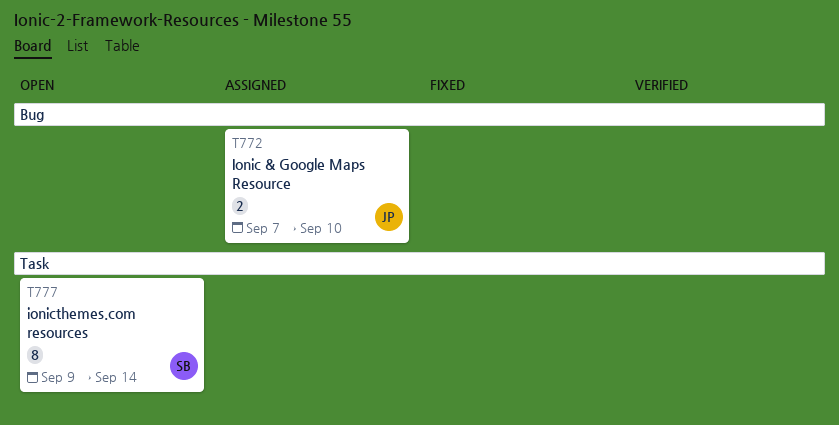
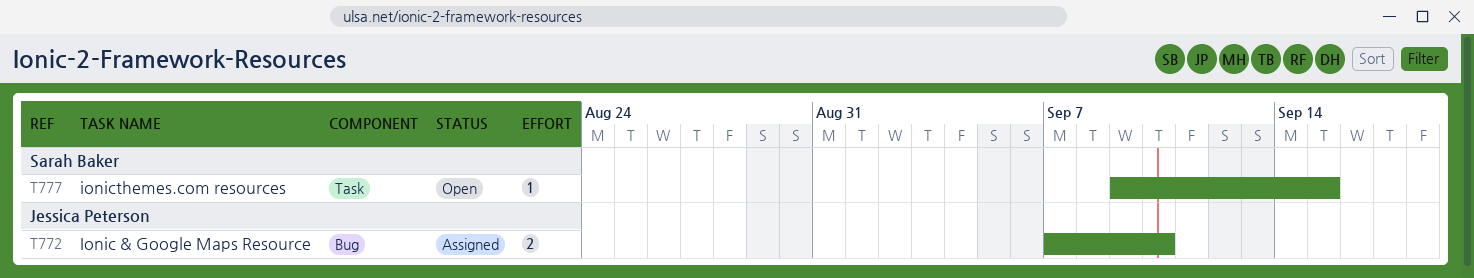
T777, estimate: 8 -> 1
T777, due: Sep 14 -> Sep 15

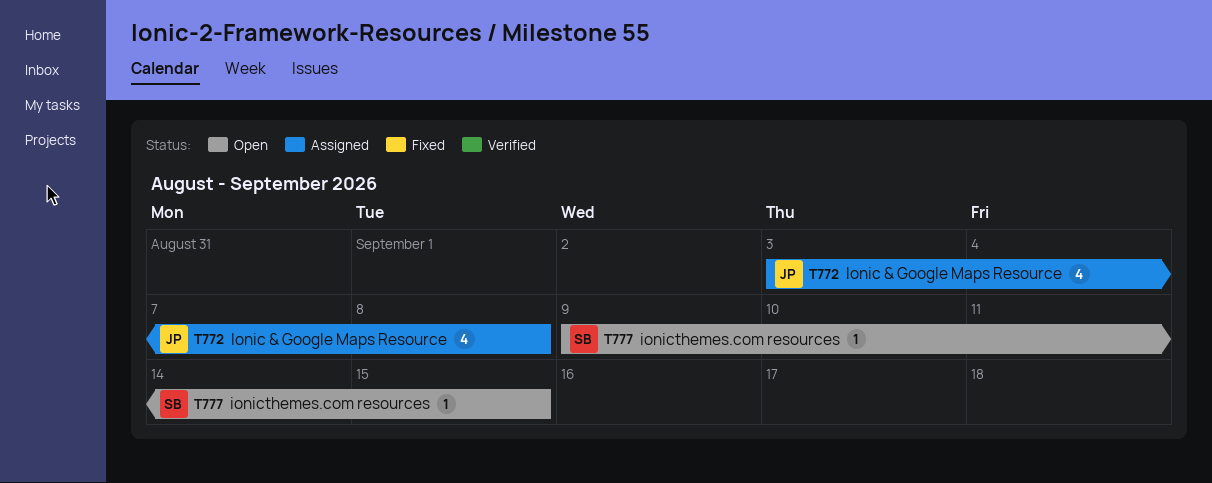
T772, estimate: 2 -> 4
T772, start: Sep 7 -> Sep 3
T772, due: Sep 10 -> Sep 8

